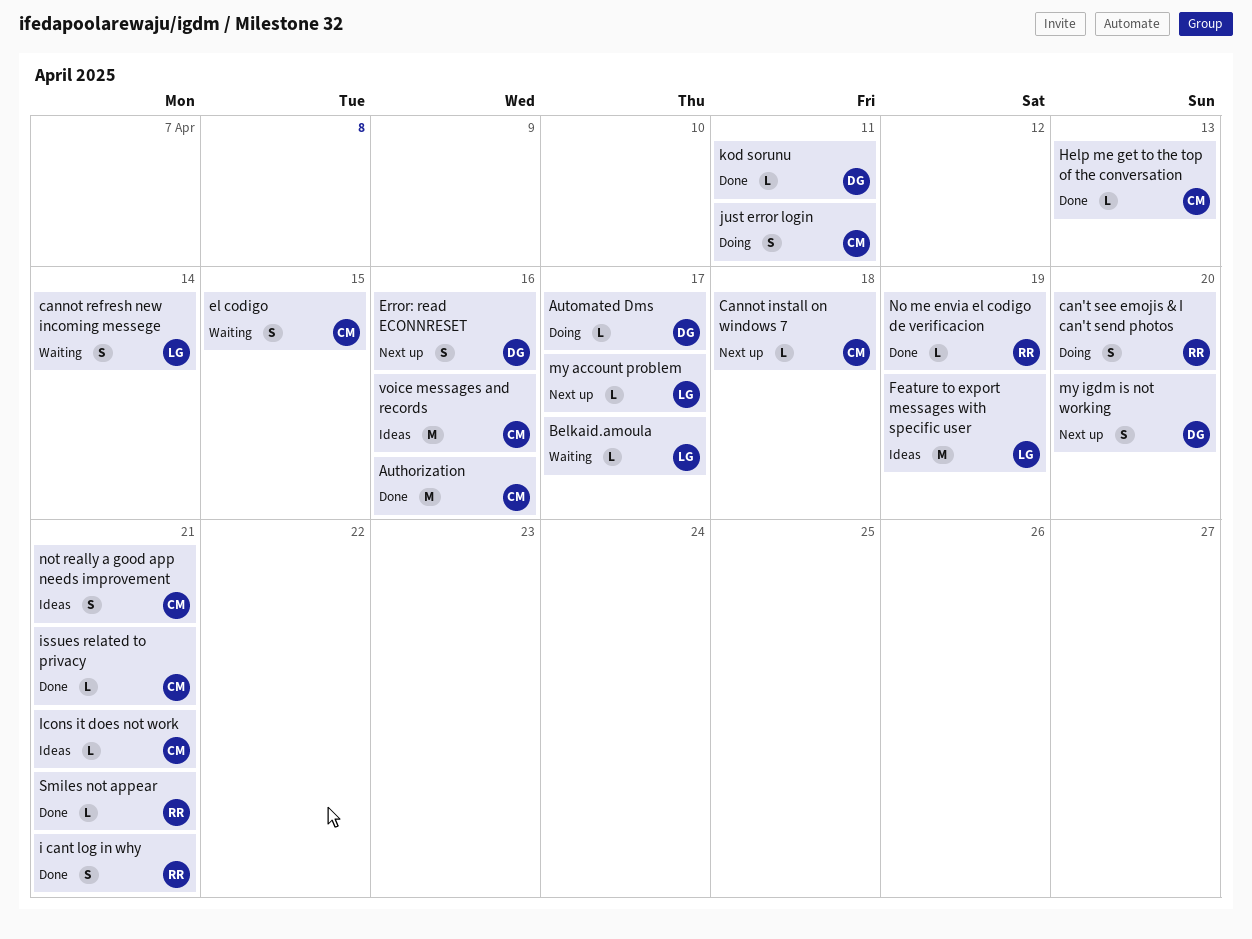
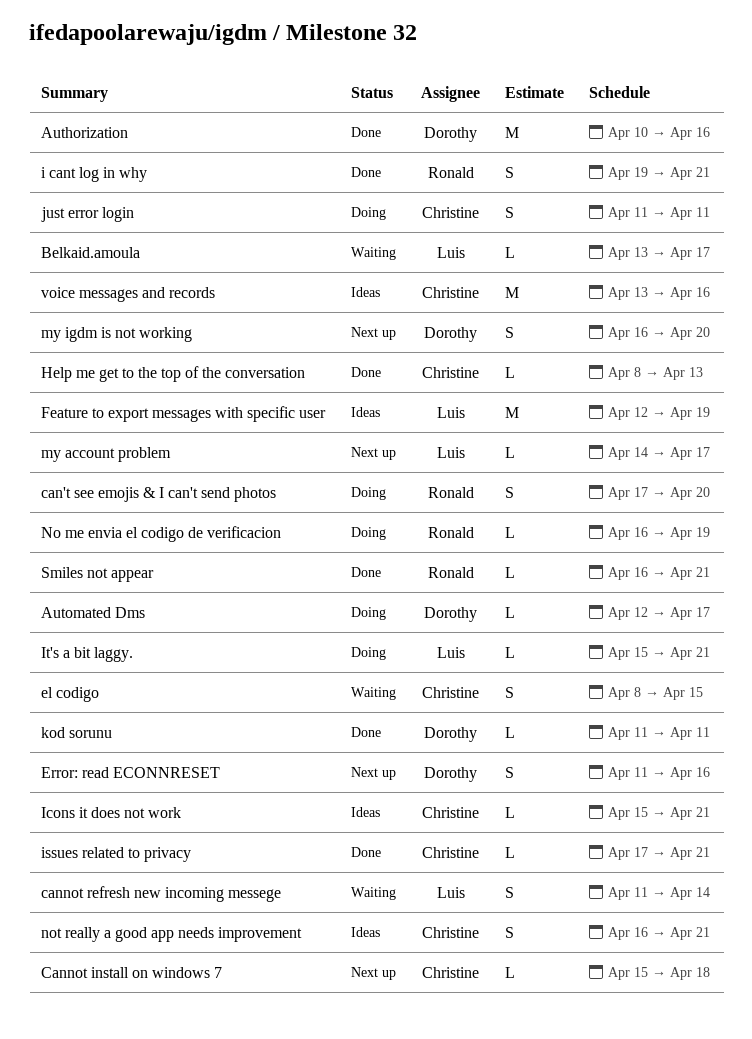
Authorization, owner: Christine -> Dorothy
It's a bit laggy.: none -> present
No me envia el codigo de verificacion, status: Done -> Doing

